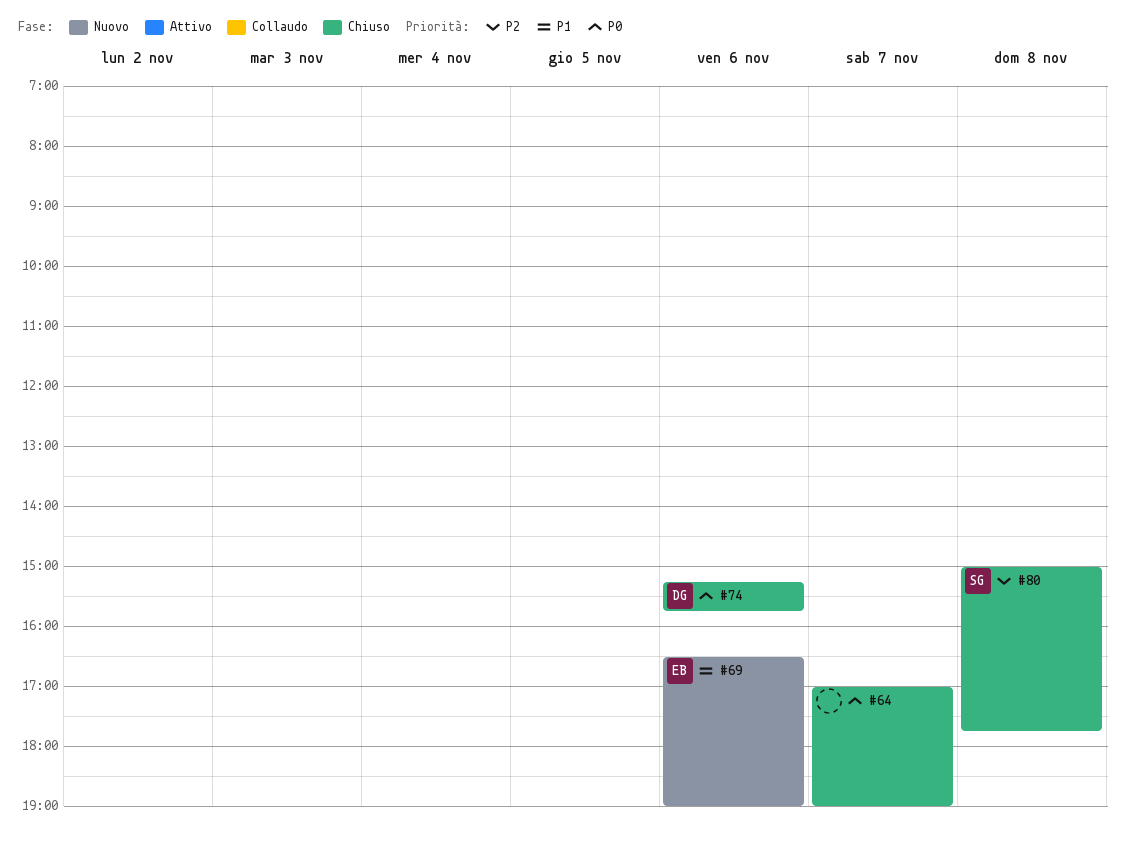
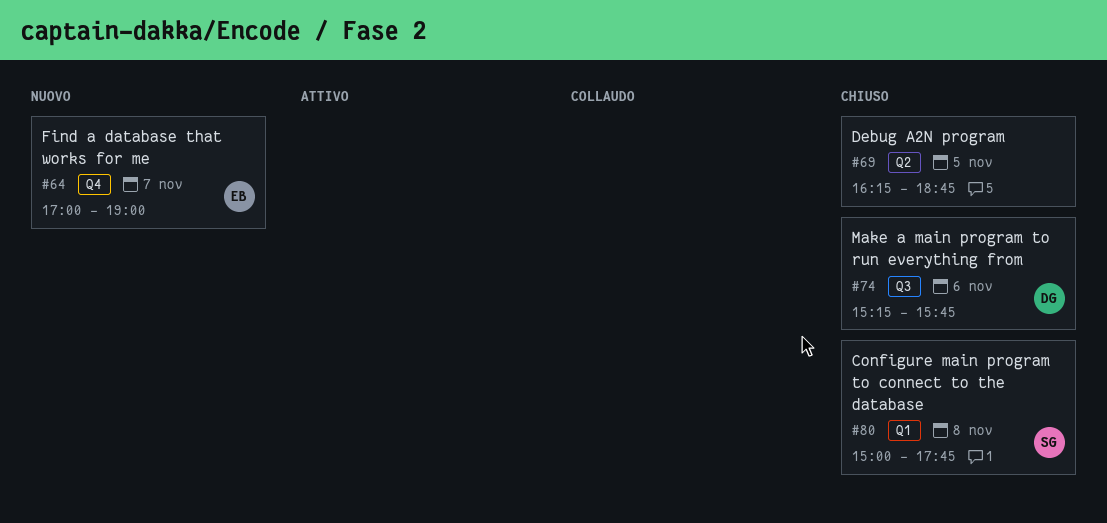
#64, status: Chiuso -> Nuovo
#64, owner: none -> EB
#69, status: Nuovo -> Chiuso
#69, owner: EB -> none
#69, day: Nov 6 -> Nov 5
#69, begins: 16:30 -> 16:15
#69, ends: 19:00 -> 18:45

